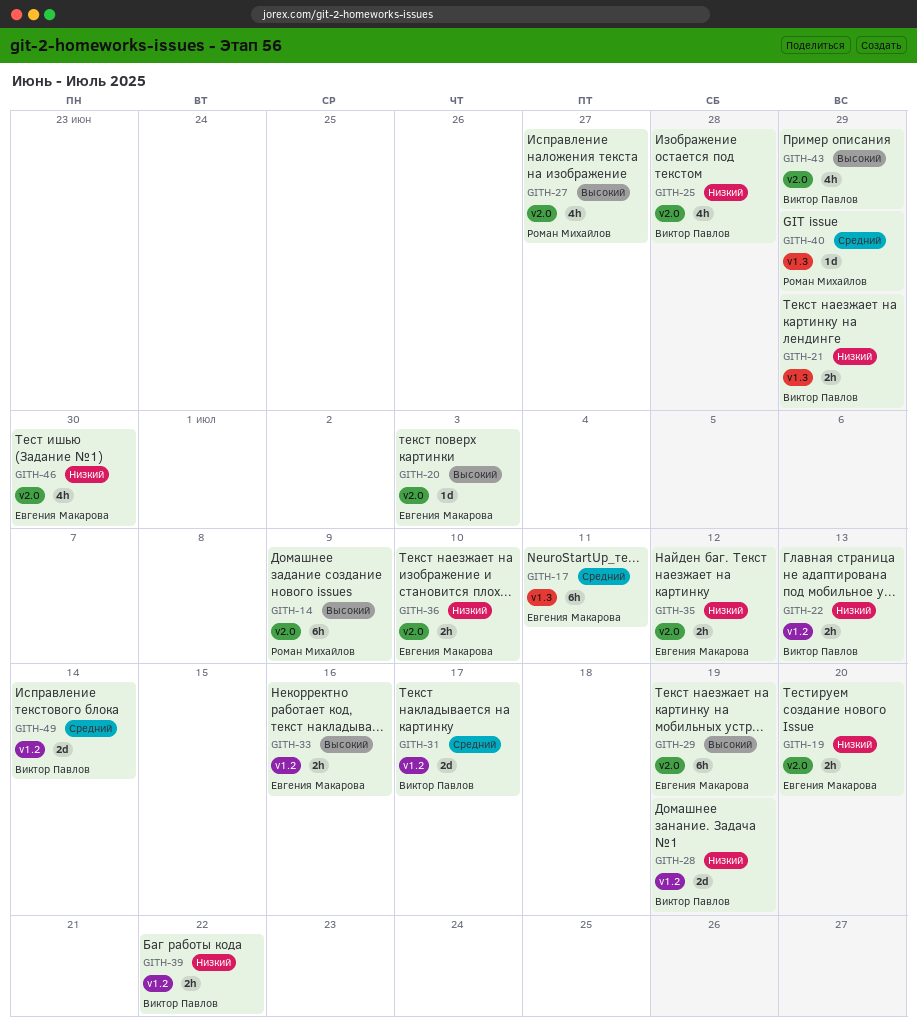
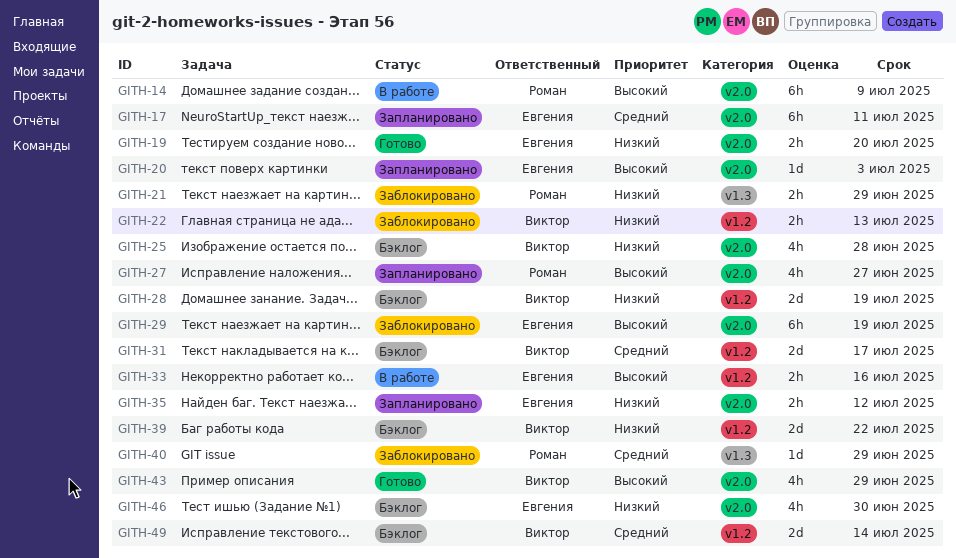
GITH-17, label: v1.3 -> v2.0
GITH-21, owner: Виктор Павлов -> Роман Михайлов
GITH-36: present -> none
GITH-39, estimate: 2h -> 2d

